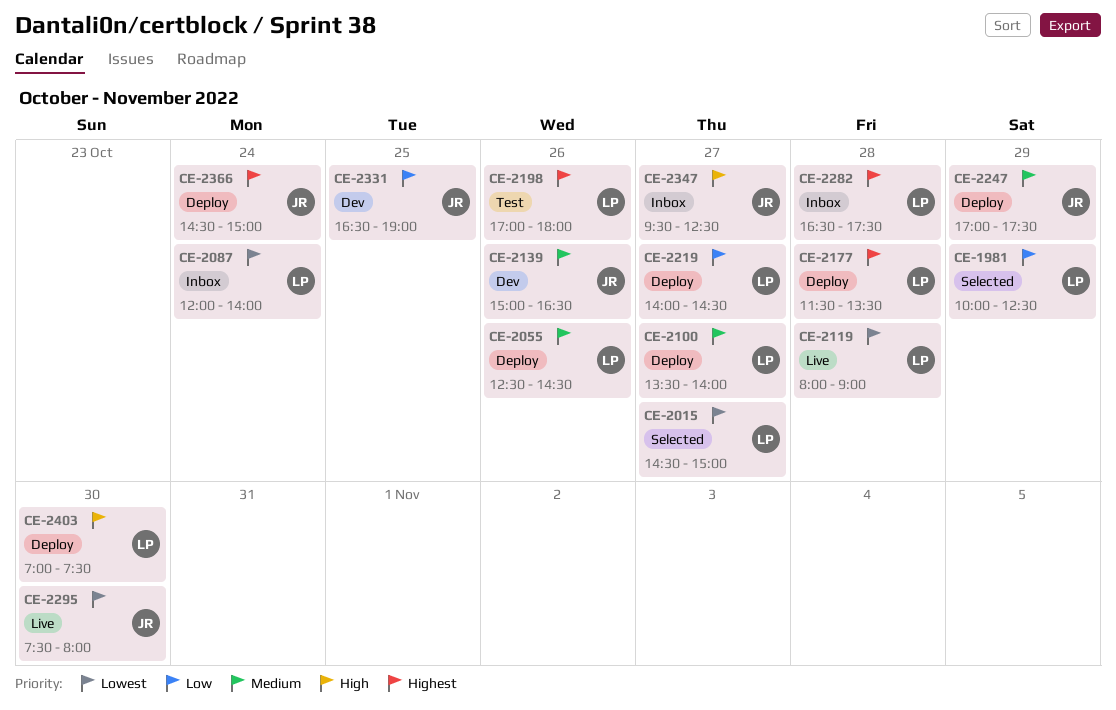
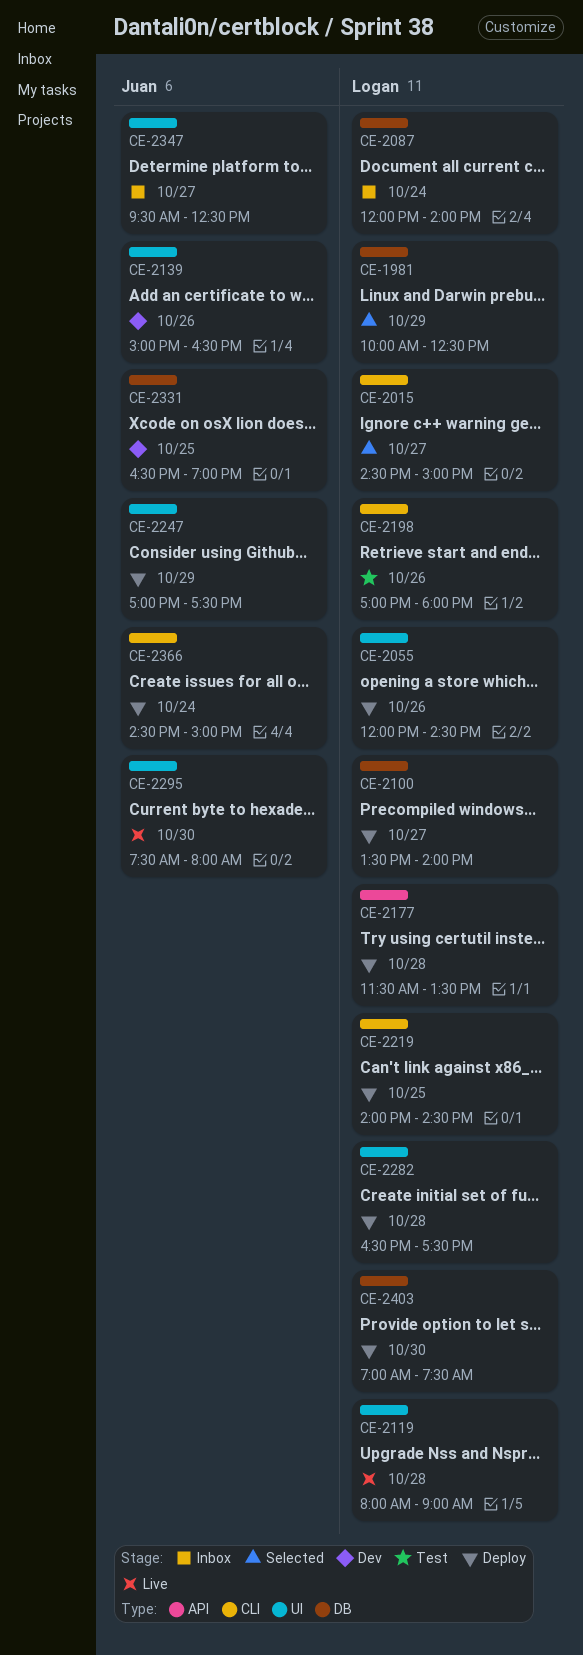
CE-2055, begins: 12:30 -> 12:00
CE-2219, day: Oct 27 -> Oct 25
CE-2282, status: Inbox -> Deploy

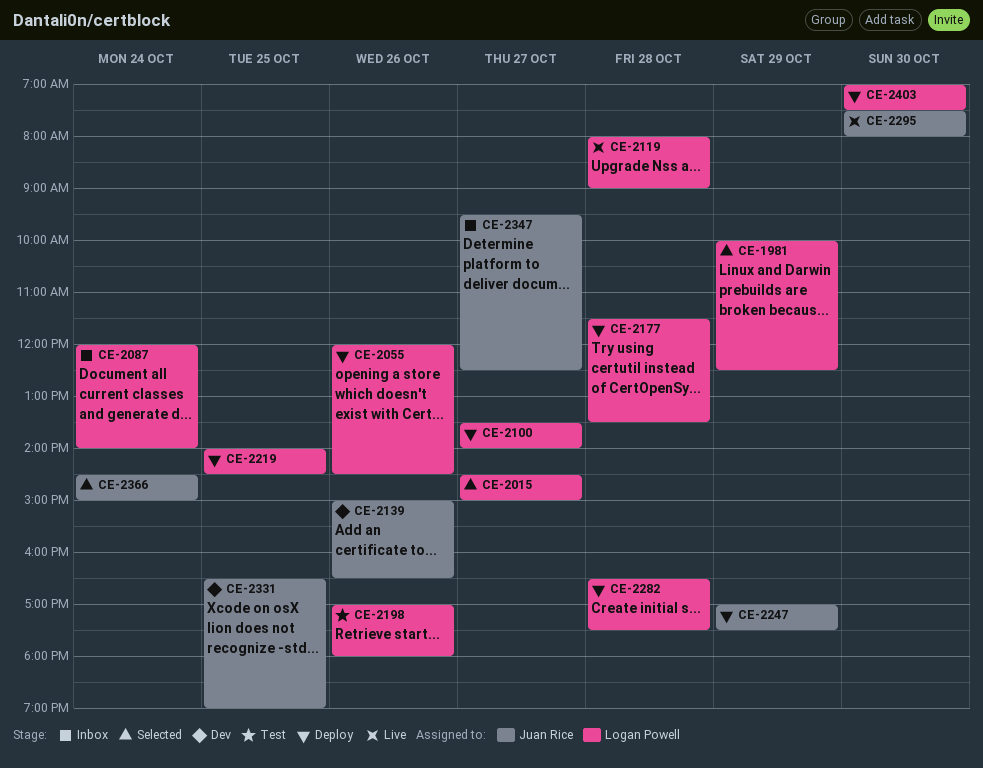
CE-2366, status: Deploy -> Selected

